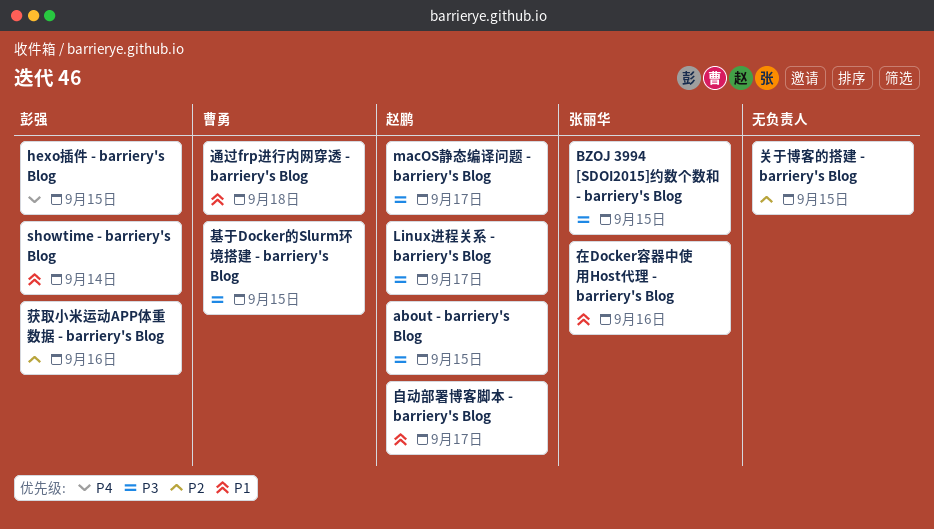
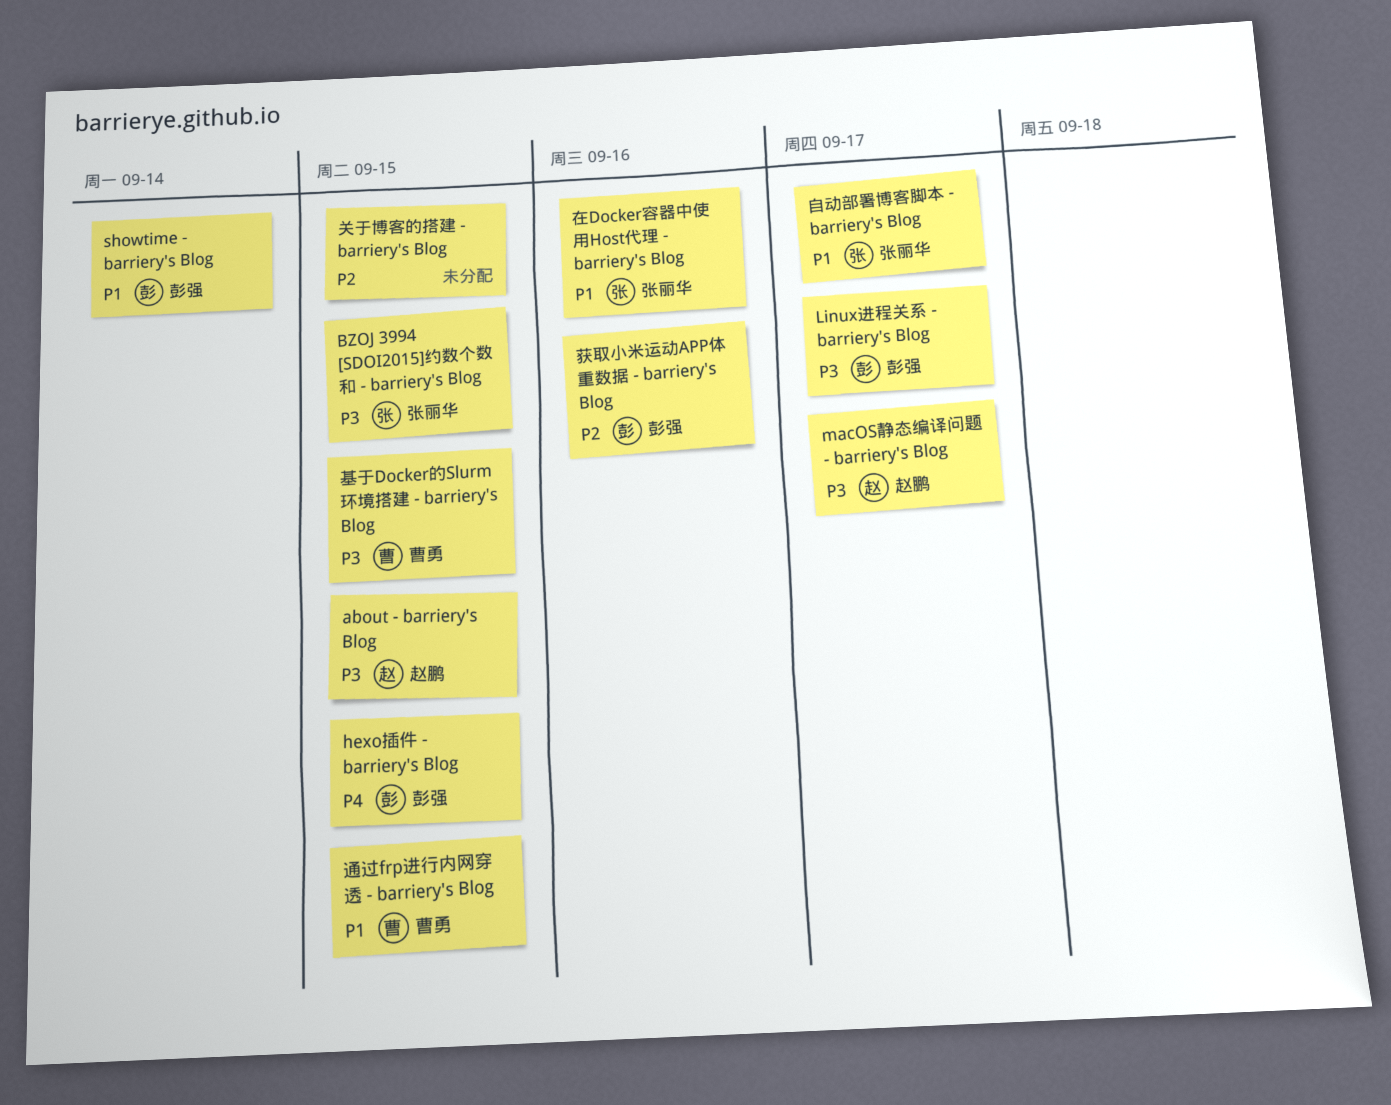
Linux进程关系 - barriery's Blog, owner: 赵鹏 -> 彭强
自动部署博客脚本 - barriery's Blog, owner: 赵鹏 -> 张丽华
通过frp进行内网穿透 - barriery's Blog, due: Sep 18 -> Sep 15

